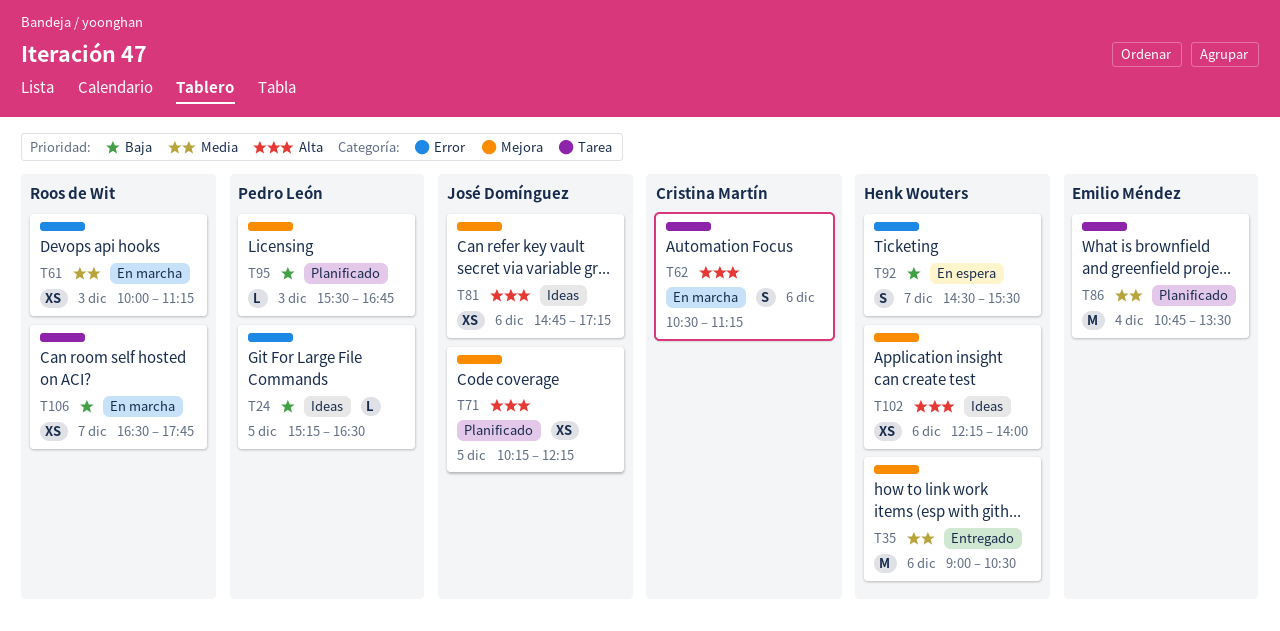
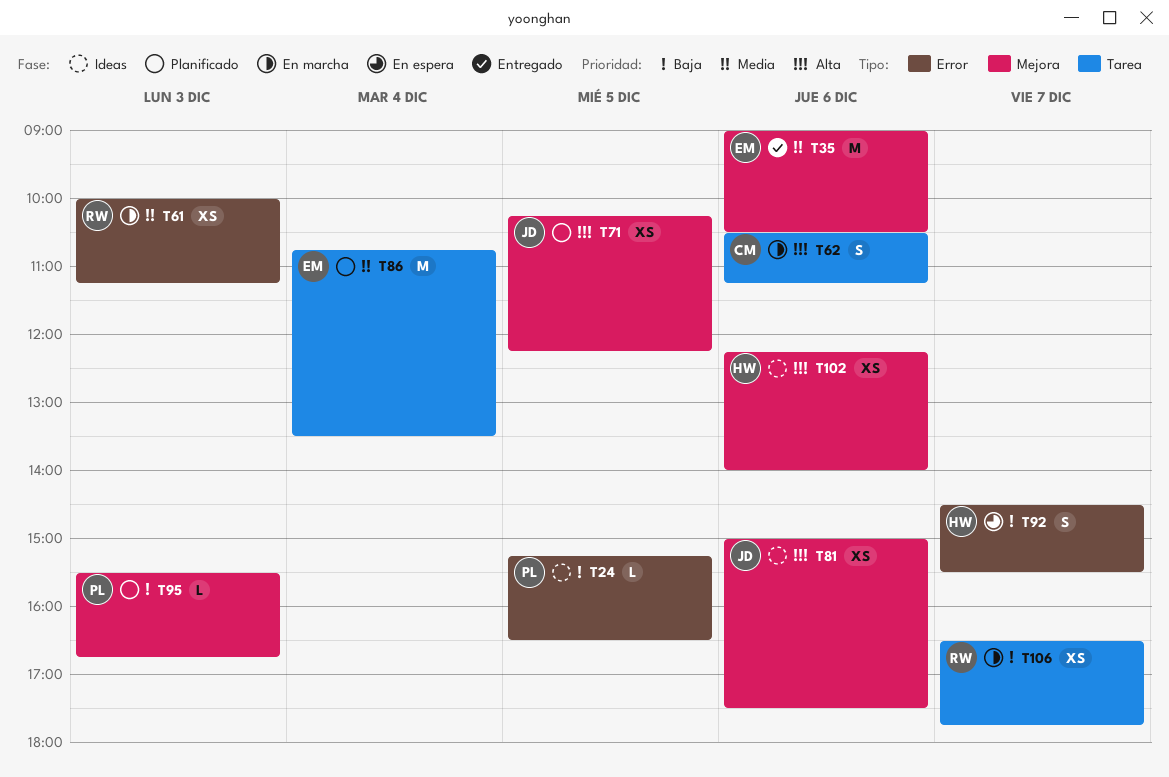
T35, owner: Henk Wouters -> Emilio Méndez
T81, begins: 14:45 -> 15:00
T81, ends: 17:15 -> 17:30

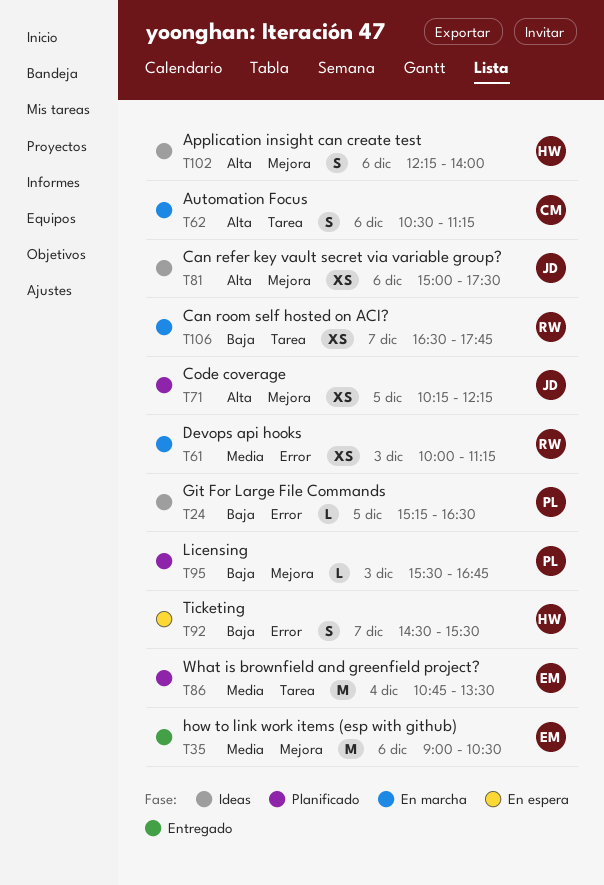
T102, estimate: XS -> S

